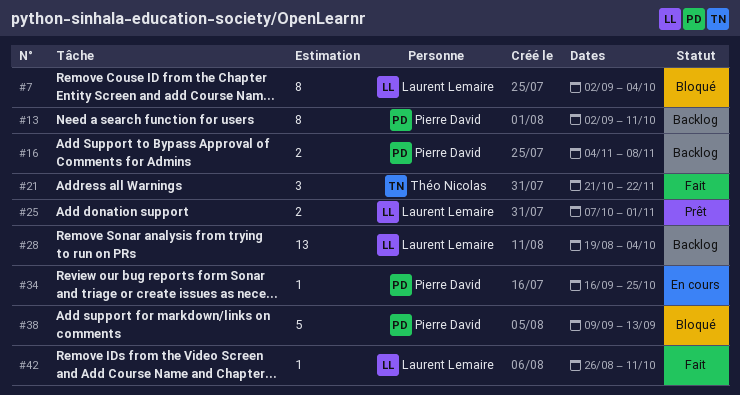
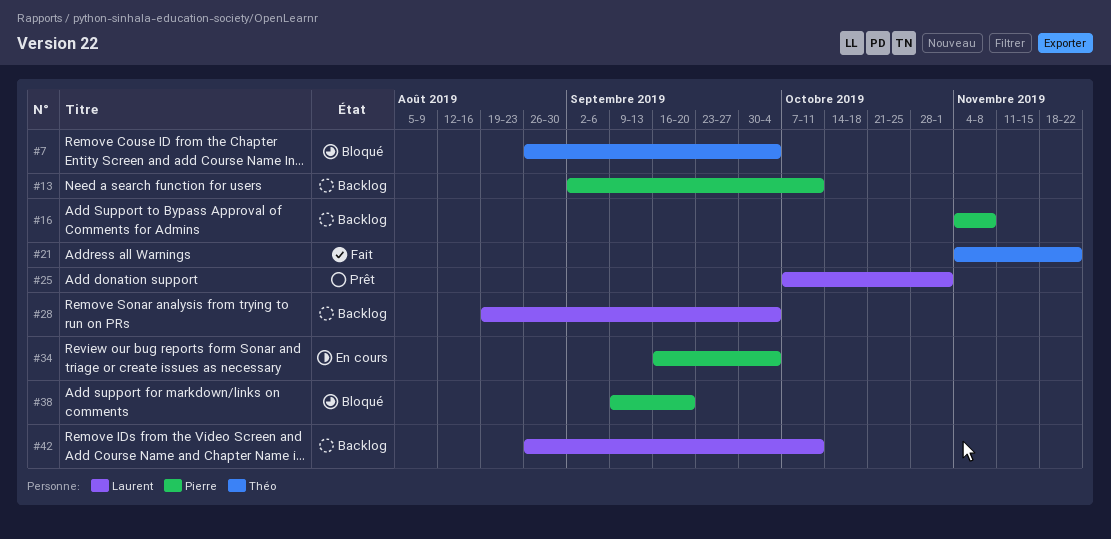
#7, owner: Laurent Lemaire -> Théo Nicolas
#7, start: Sep 2 -> Aug 26
#21, start: Oct 21 -> Nov 4
#34, due: Oct 25 -> Oct 4
#38, due: Sep 13 -> Sep 20
#42, status: Fait -> Backlog

